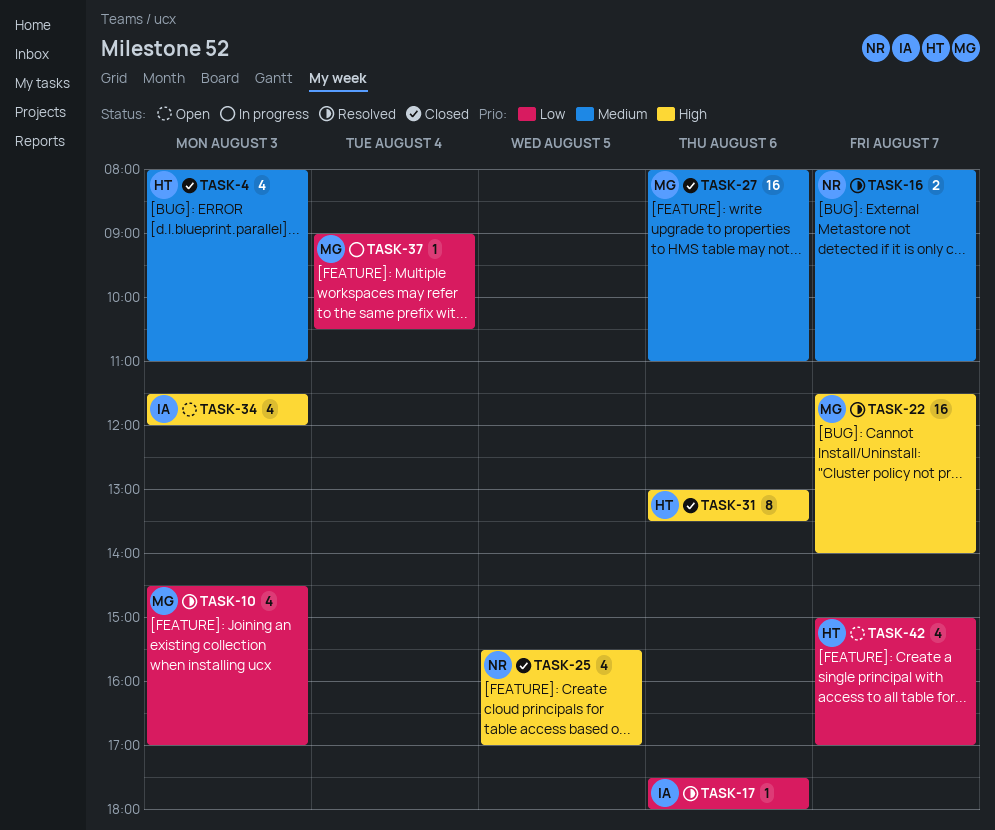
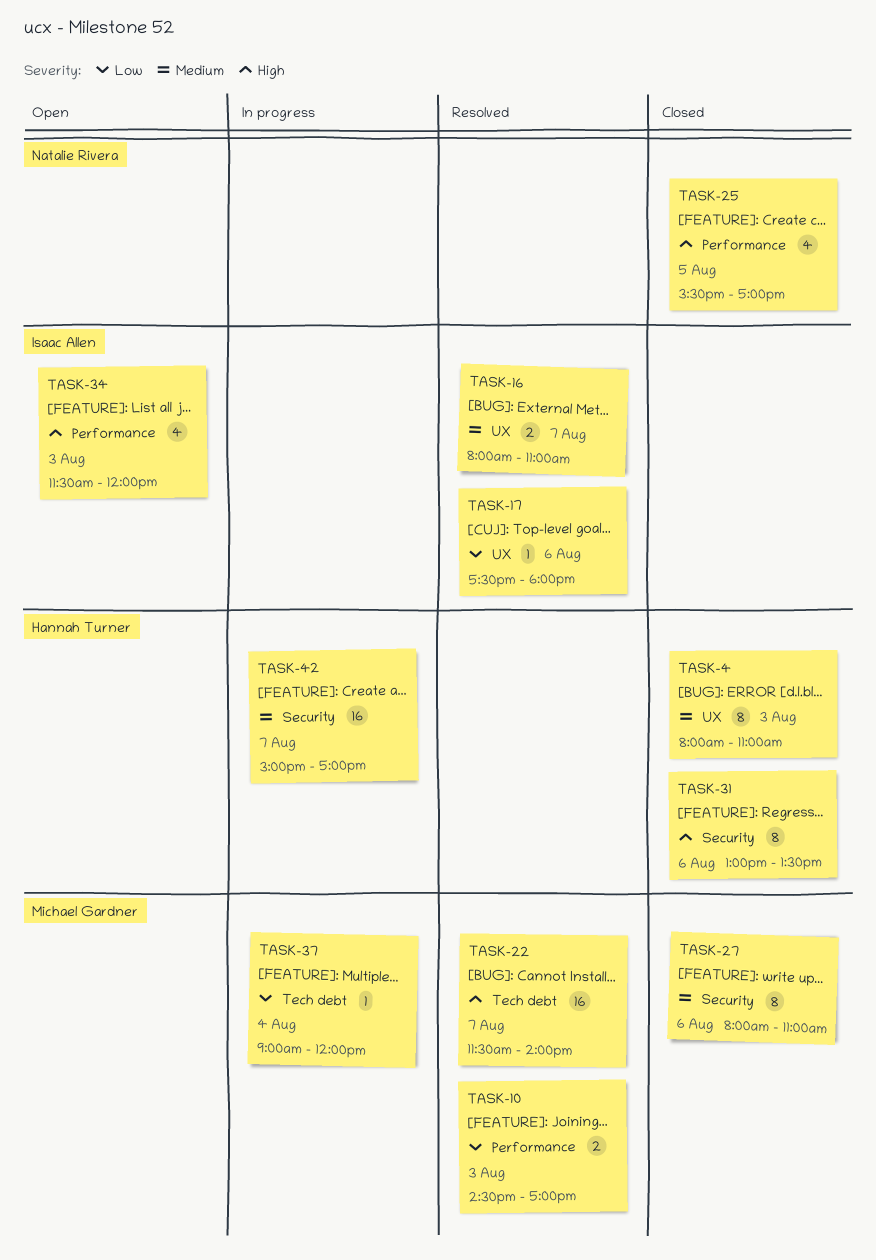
TASK-4, estimate: 4 -> 8
TASK-10, estimate: 4 -> 2
TASK-16, owner: Natalie Rivera -> Isaac Allen
TASK-27, estimate: 16 -> 8
TASK-37, ends: 10:30 -> 12:00
TASK-42, status: Open -> In progress
TASK-42, priority: Low -> Medium
TASK-42, estimate: 4 -> 16

